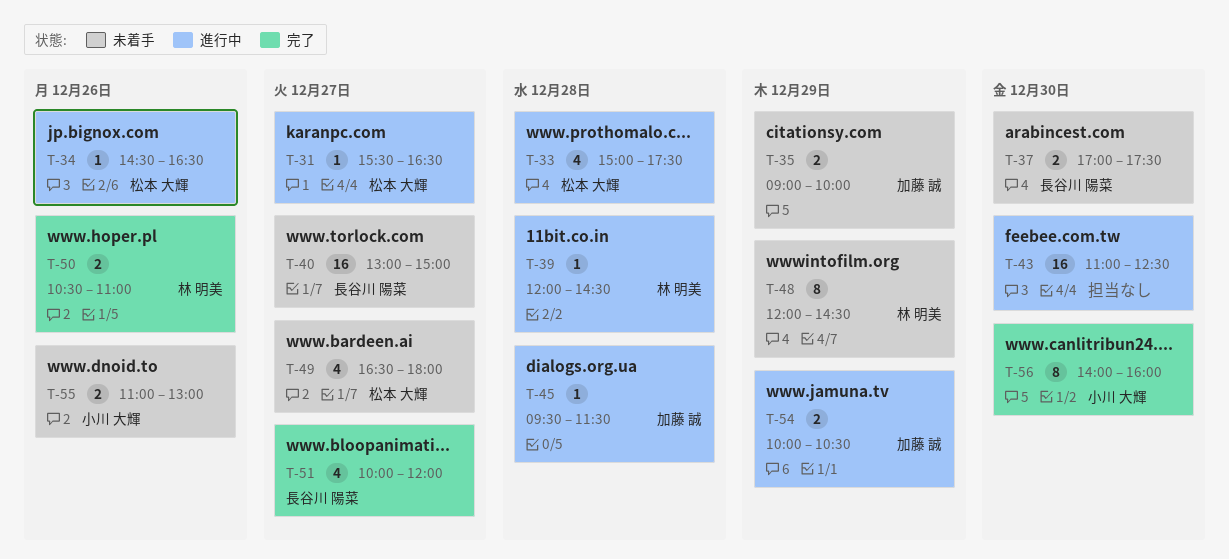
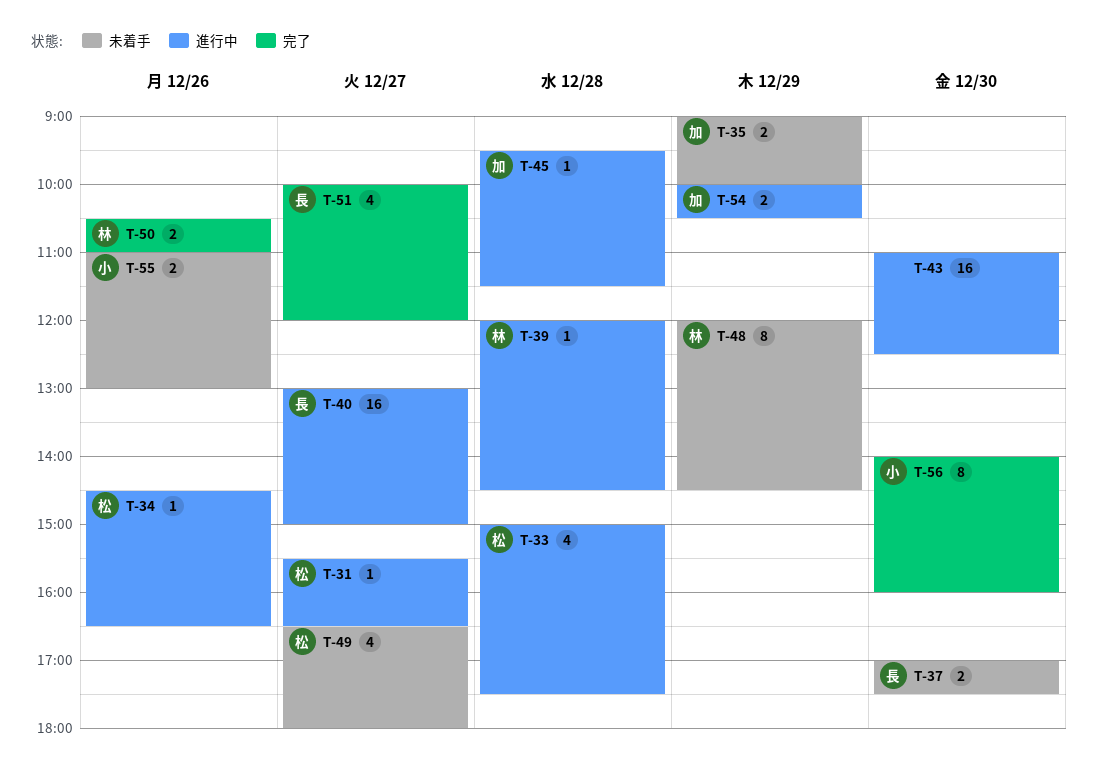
T-40, status: 未着手 -> 進行中

